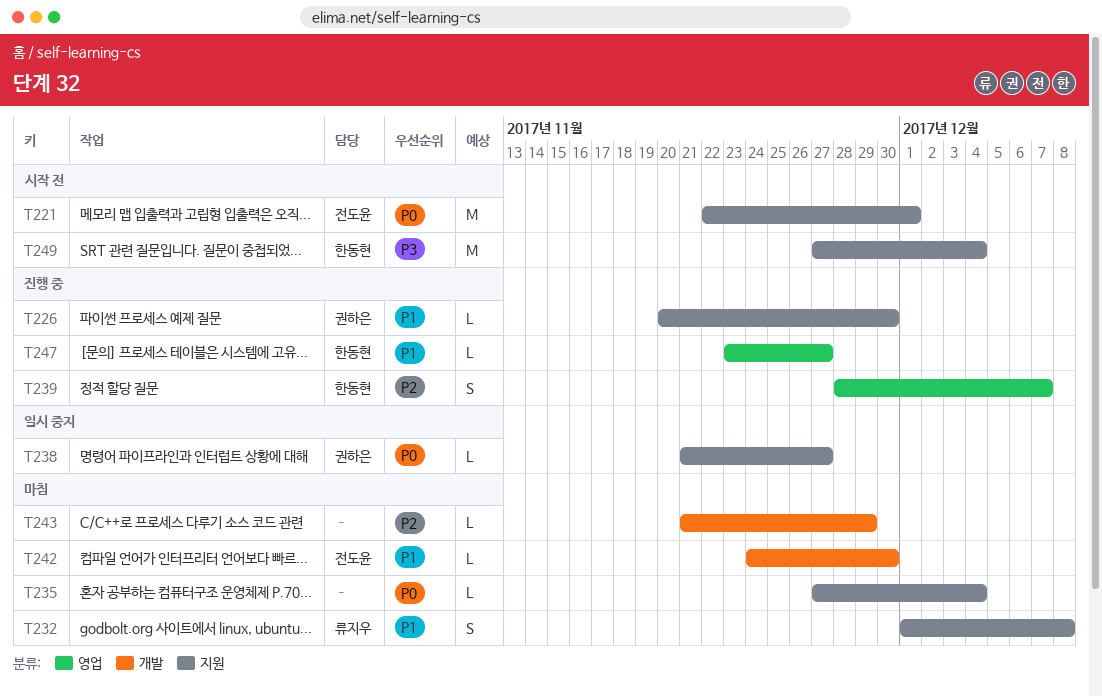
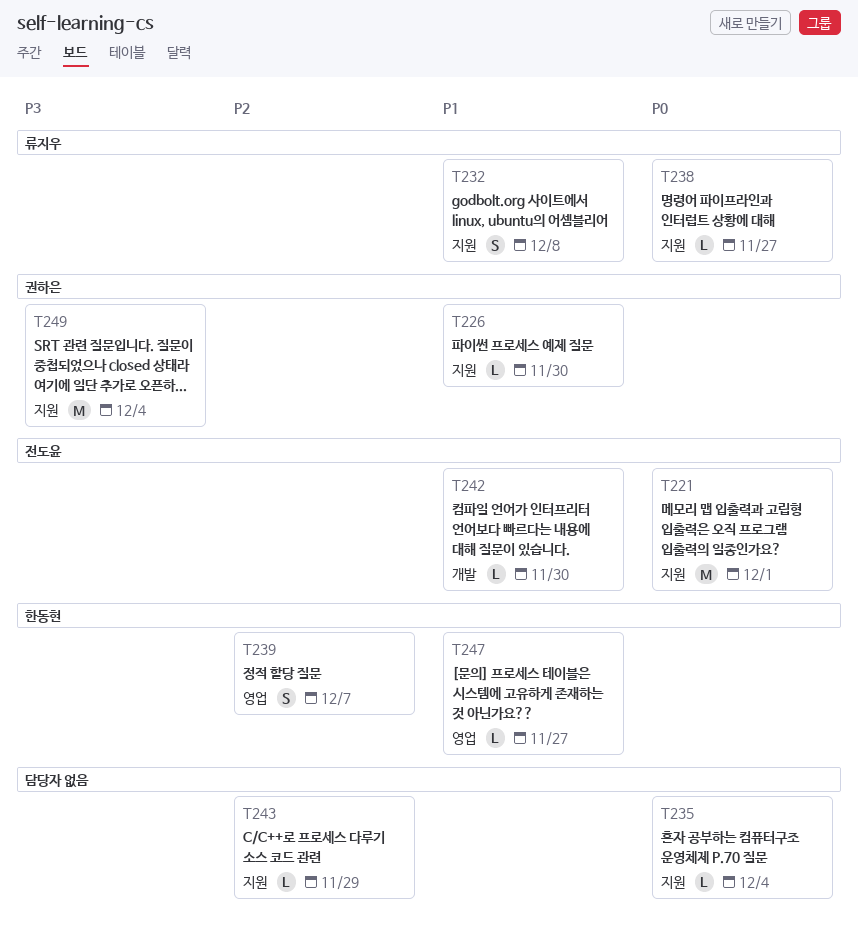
T238, owner: 권하은 -> 류지우
T243, label: 개발 -> 지원
T249, owner: 한동현 -> 권하은

